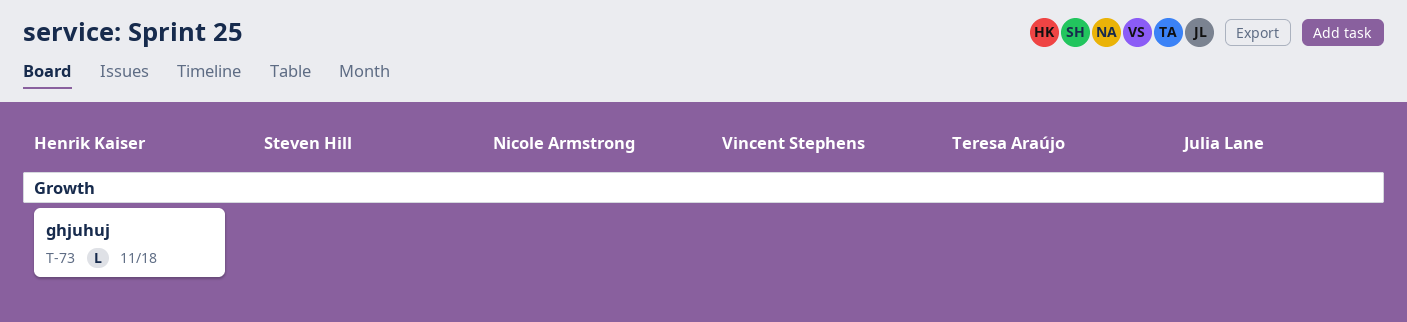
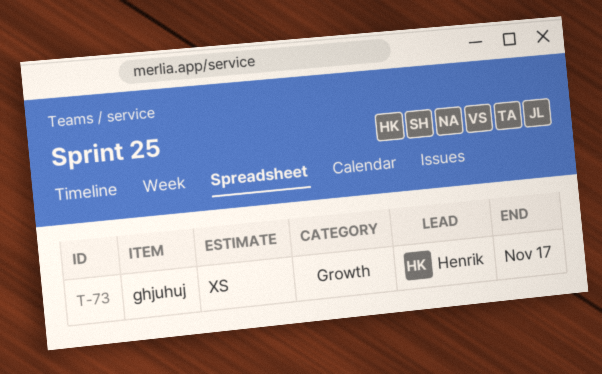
T-73, estimate: L -> XS
T-73, due: Nov 18 -> Nov 17

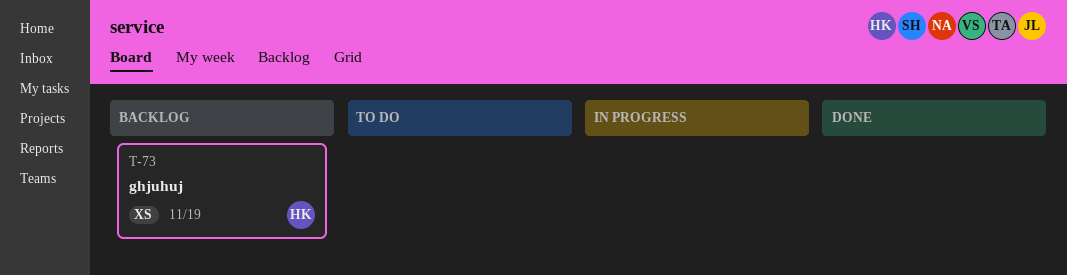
T-73, due: Nov 17 -> Nov 19

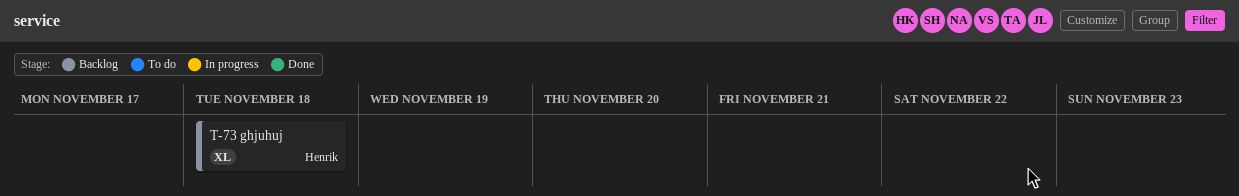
T-73, estimate: XS -> XL
T-73, due: Nov 19 -> Nov 18

